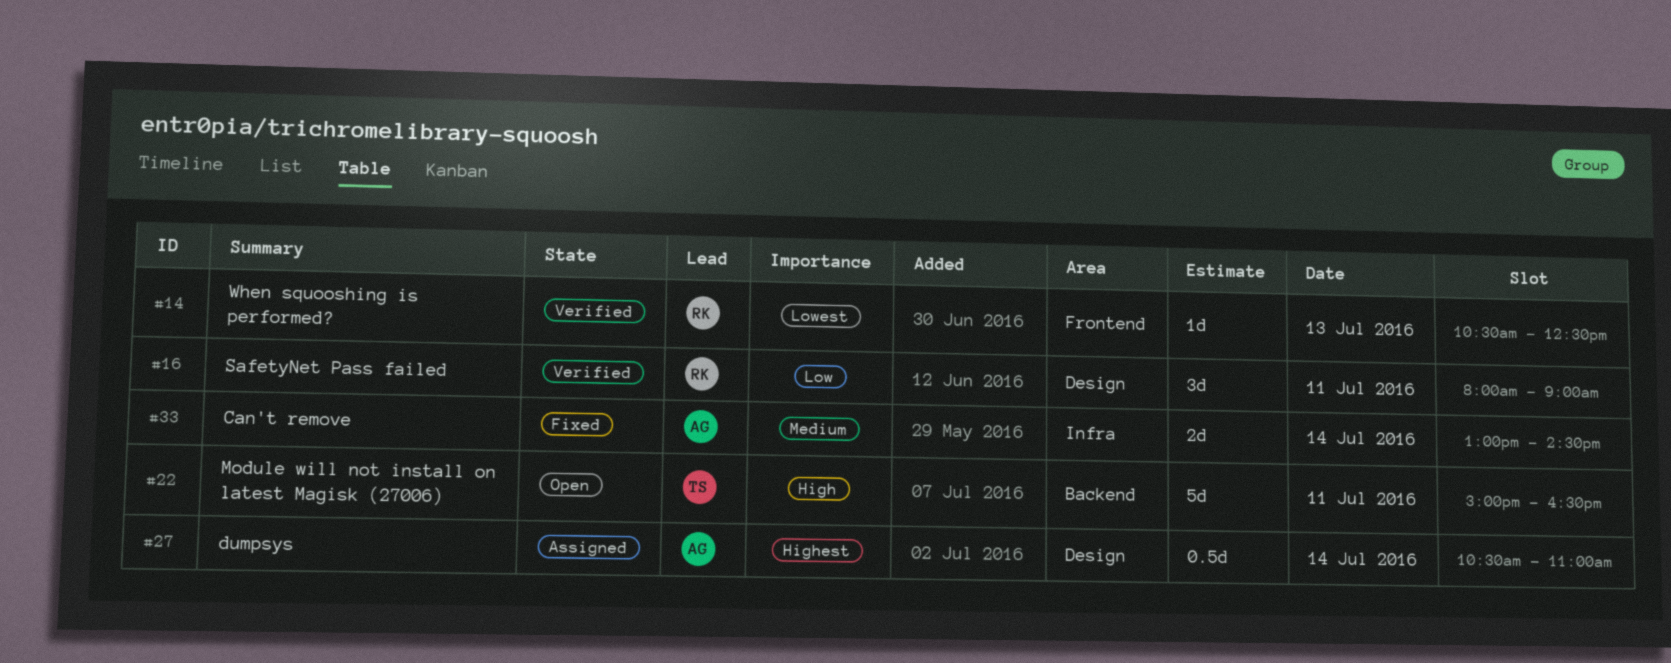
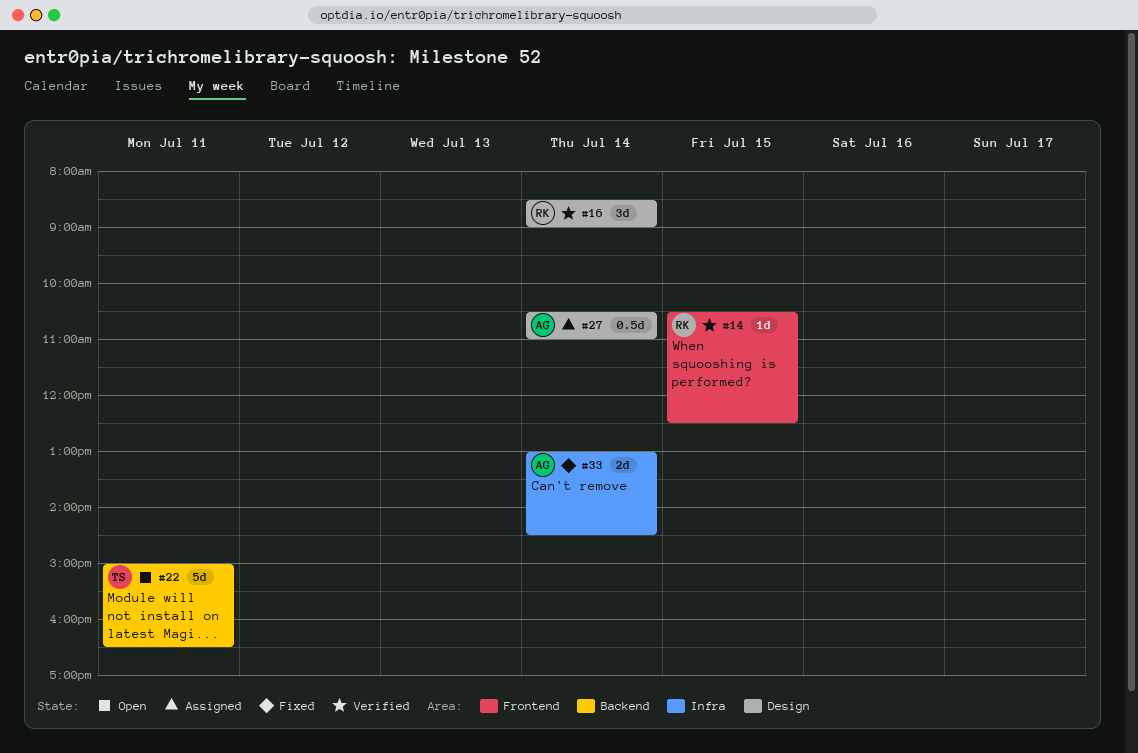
#14, day: Jul 13 -> Jul 15
#16, day: Jul 11 -> Jul 14
#16, begins: 08:00 -> 08:30

